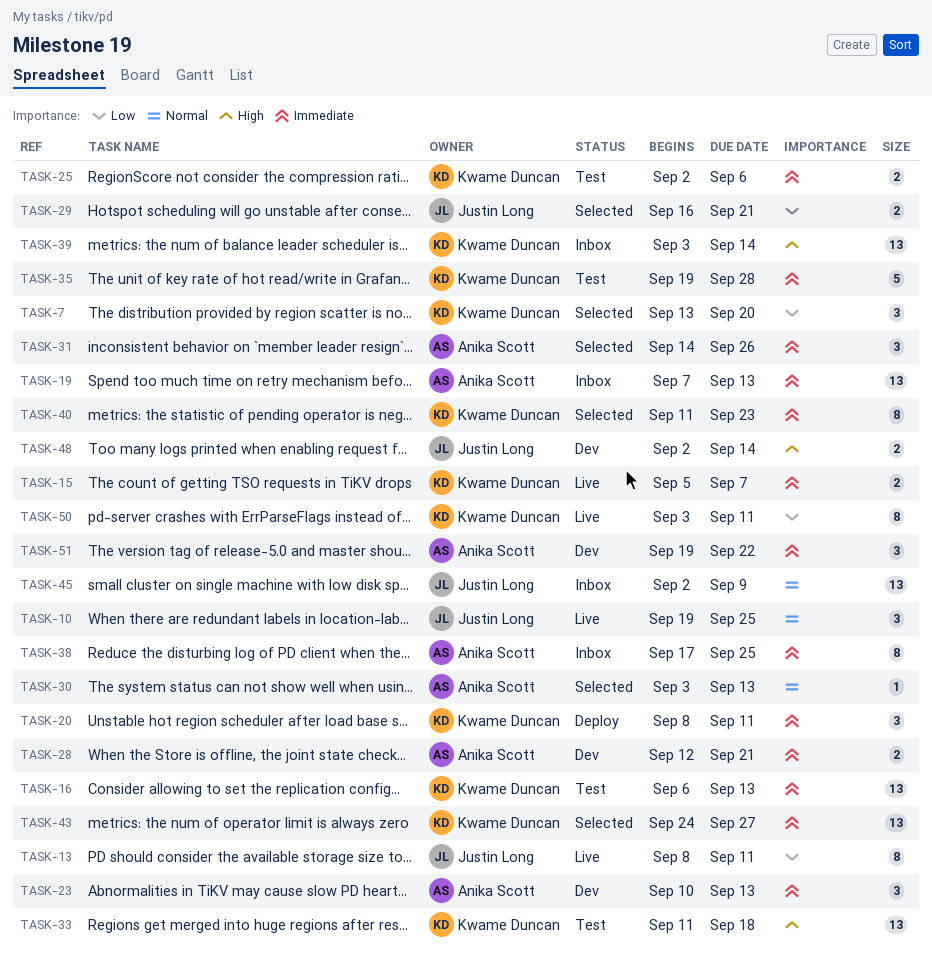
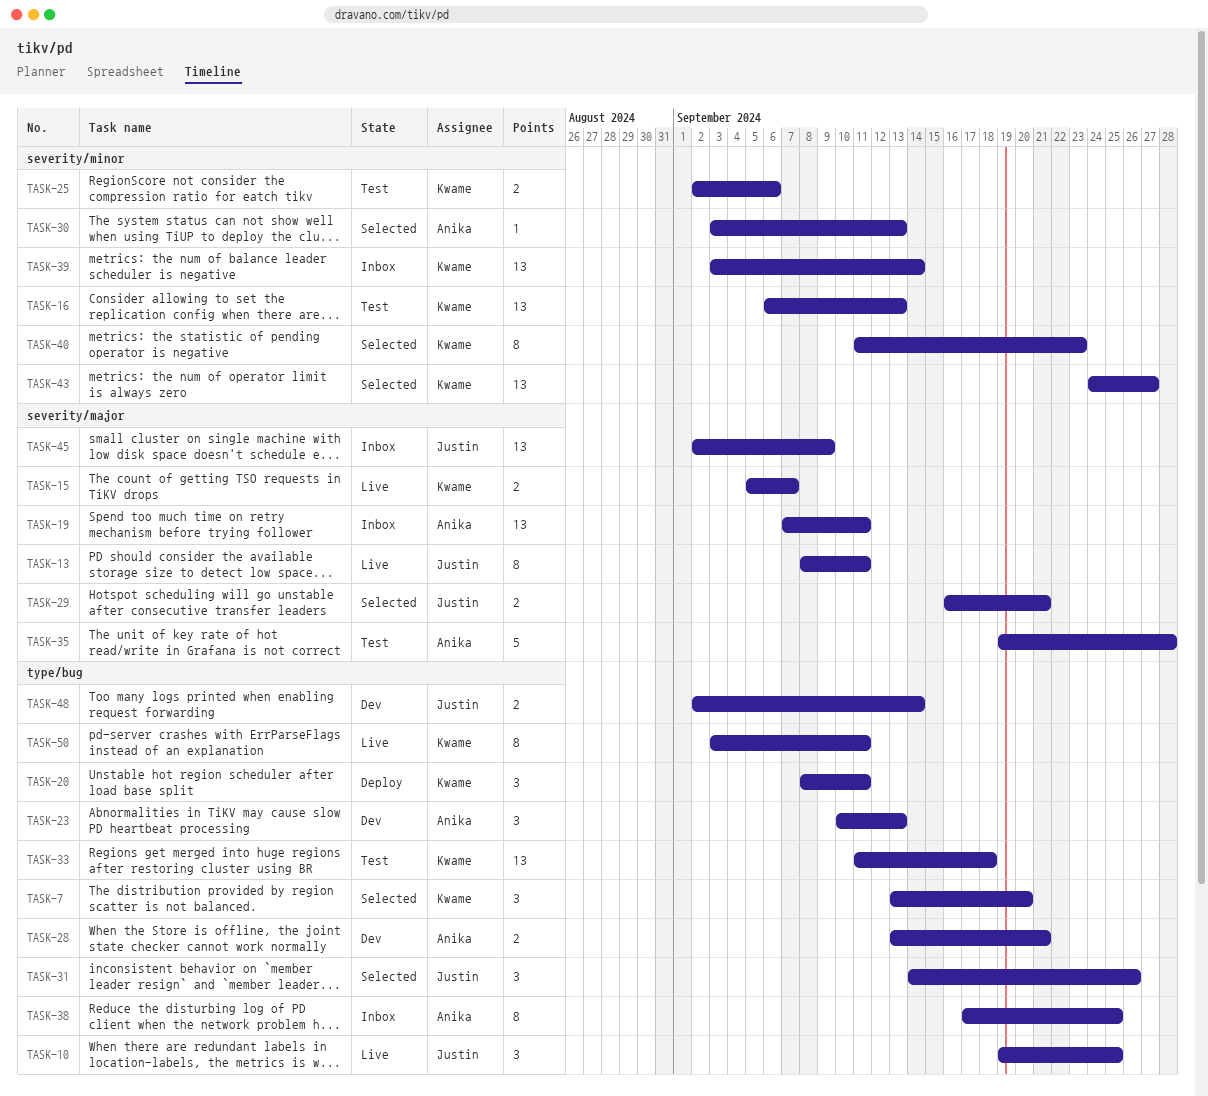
TASK-19, due: Sep 13 -> Sep 11
TASK-28, start: Sep 12 -> Sep 13
TASK-31, owner: Anika Scott -> Justin Long
TASK-35, owner: Kwame Duncan -> Anika Scott
TASK-51: present -> none

